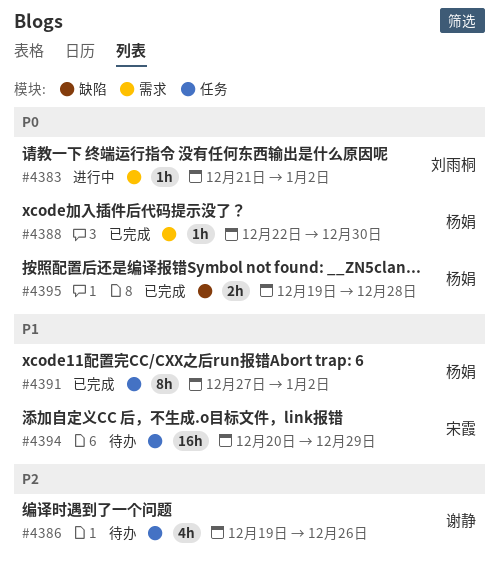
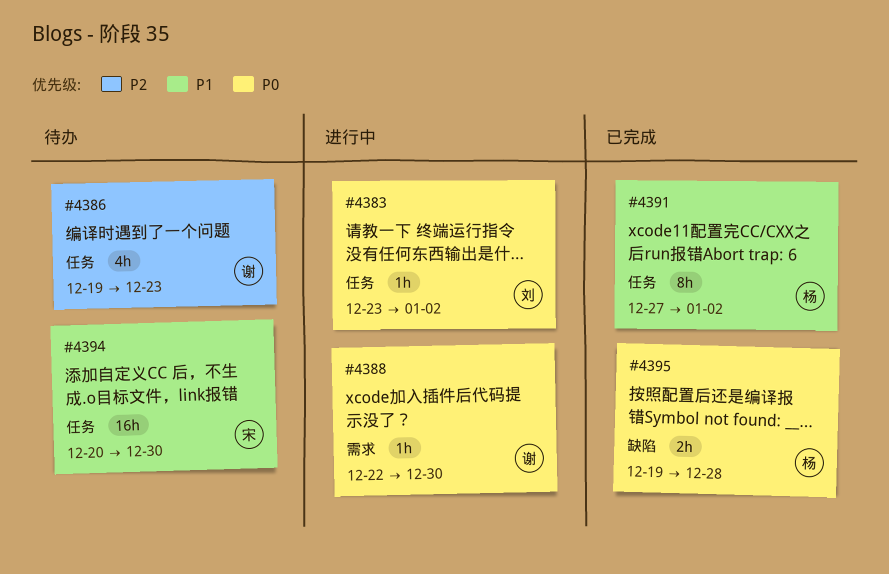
#4383, label: 需求 -> 任务
#4383, start: Dec 21 -> Dec 23
#4386, due: Dec 26 -> Dec 23
#4388, status: 已完成 -> 进行中
#4388, owner: 杨娟 -> 谢静
#4394, due: Dec 29 -> Dec 30

